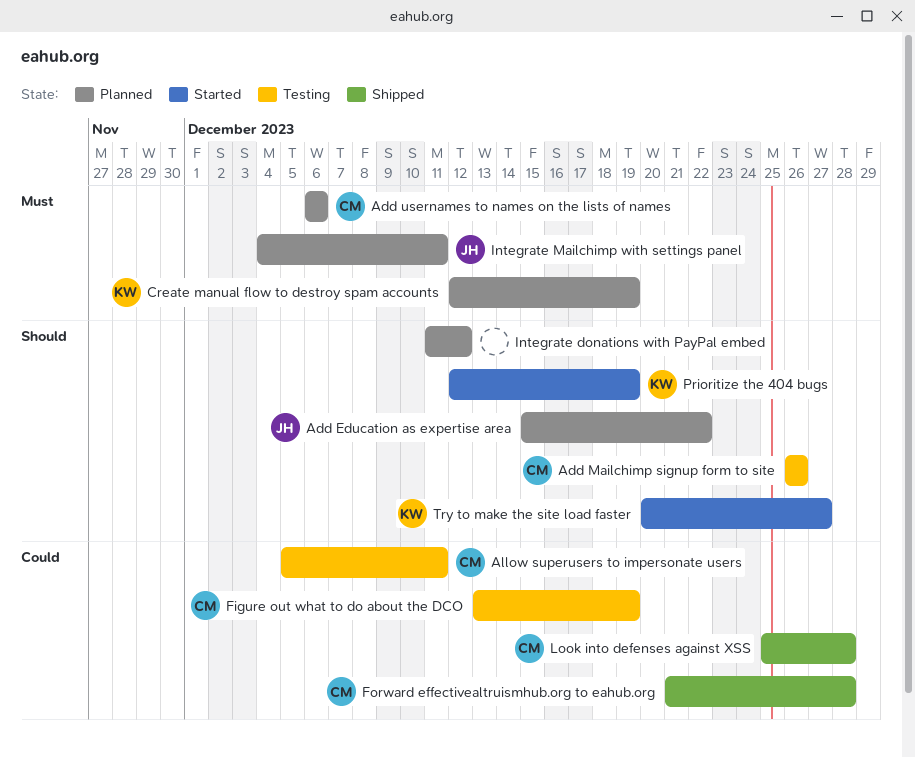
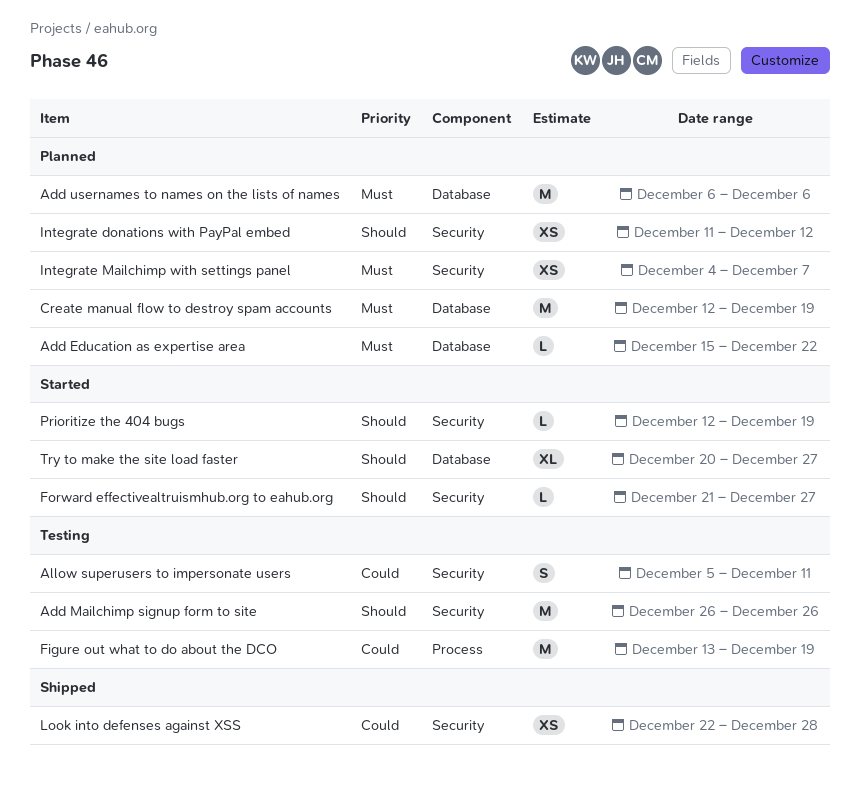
Add Education as expertise area, priority: Should -> Must
Forward effectivealtruismhub.org to eahub.org, status: Shipped -> Started
Forward effectivealtruismhub.org to eahub.org, priority: Could -> Should
Forward effectivealtruismhub.org to eahub.org, due: Dec 28 -> Dec 27
Integrate Mailchimp with settings panel, due: Dec 11 -> Dec 7
Look into defenses against XSS, start: Dec 25 -> Dec 22

